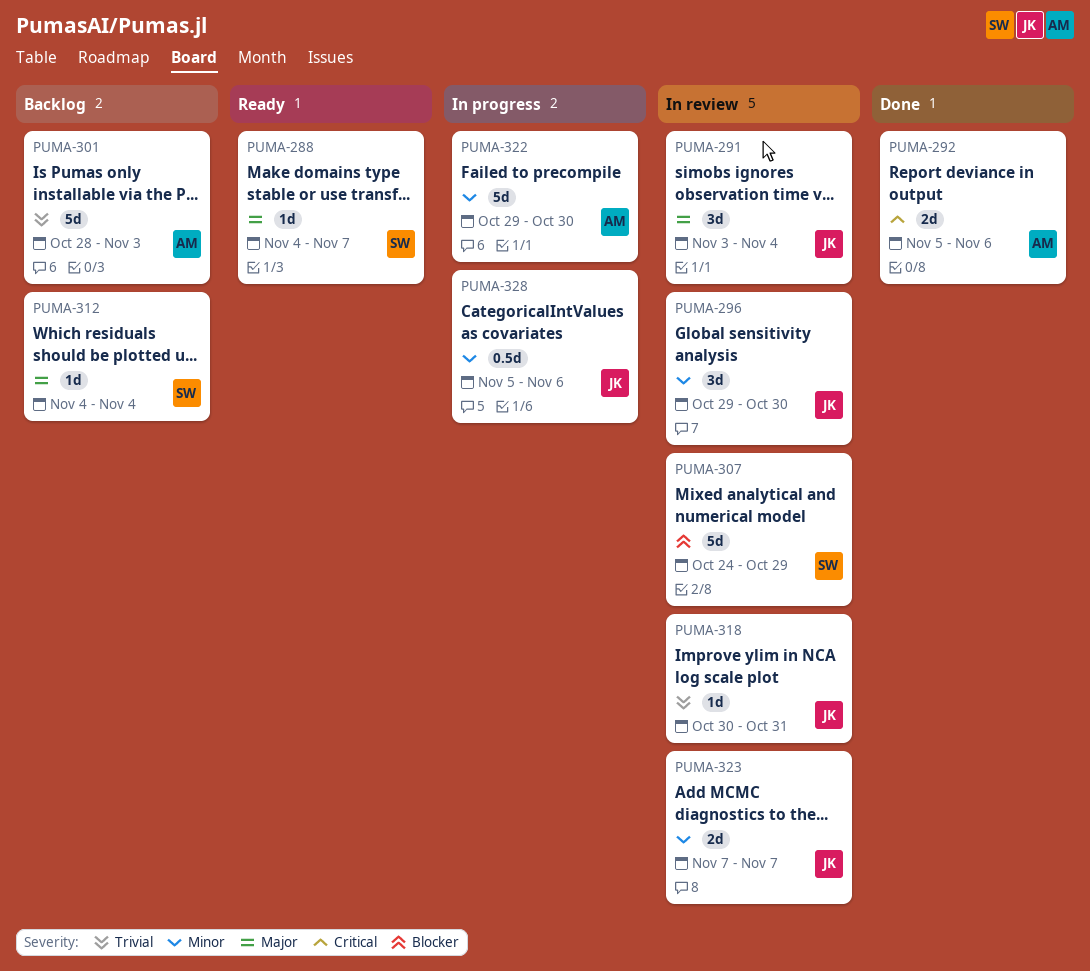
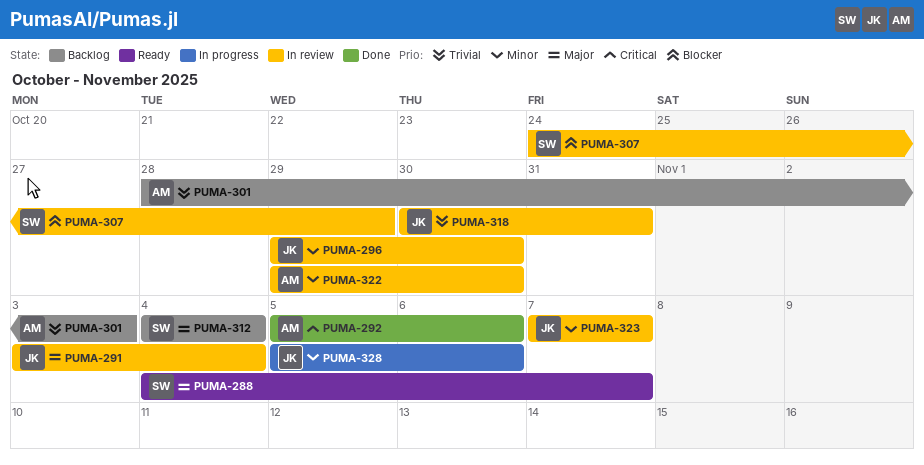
PUMA-322, status: In progress -> In review

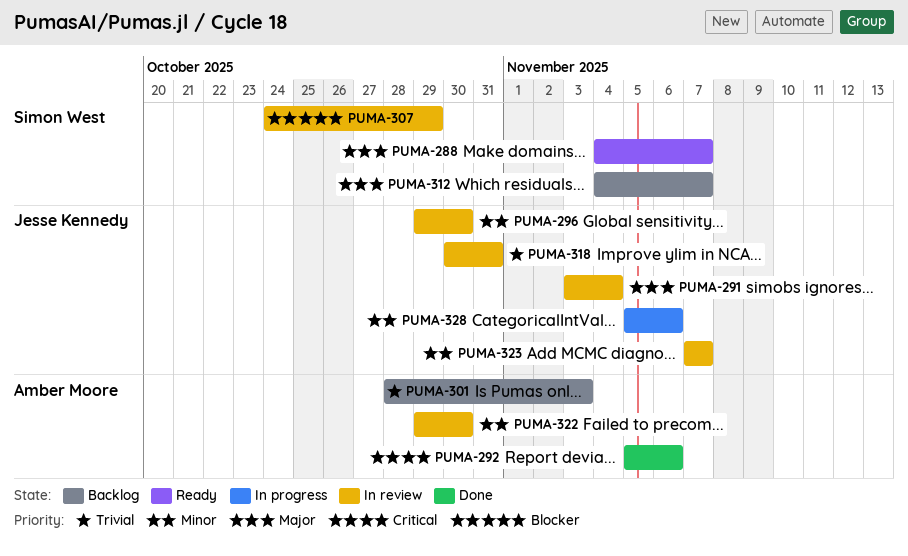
PUMA-312, due: Nov 4 -> Nov 7

